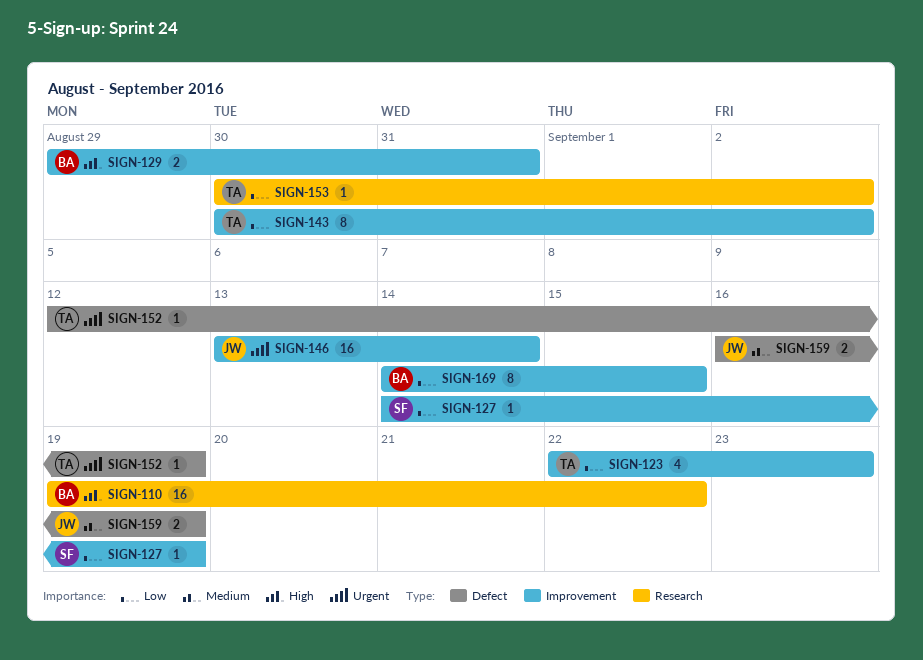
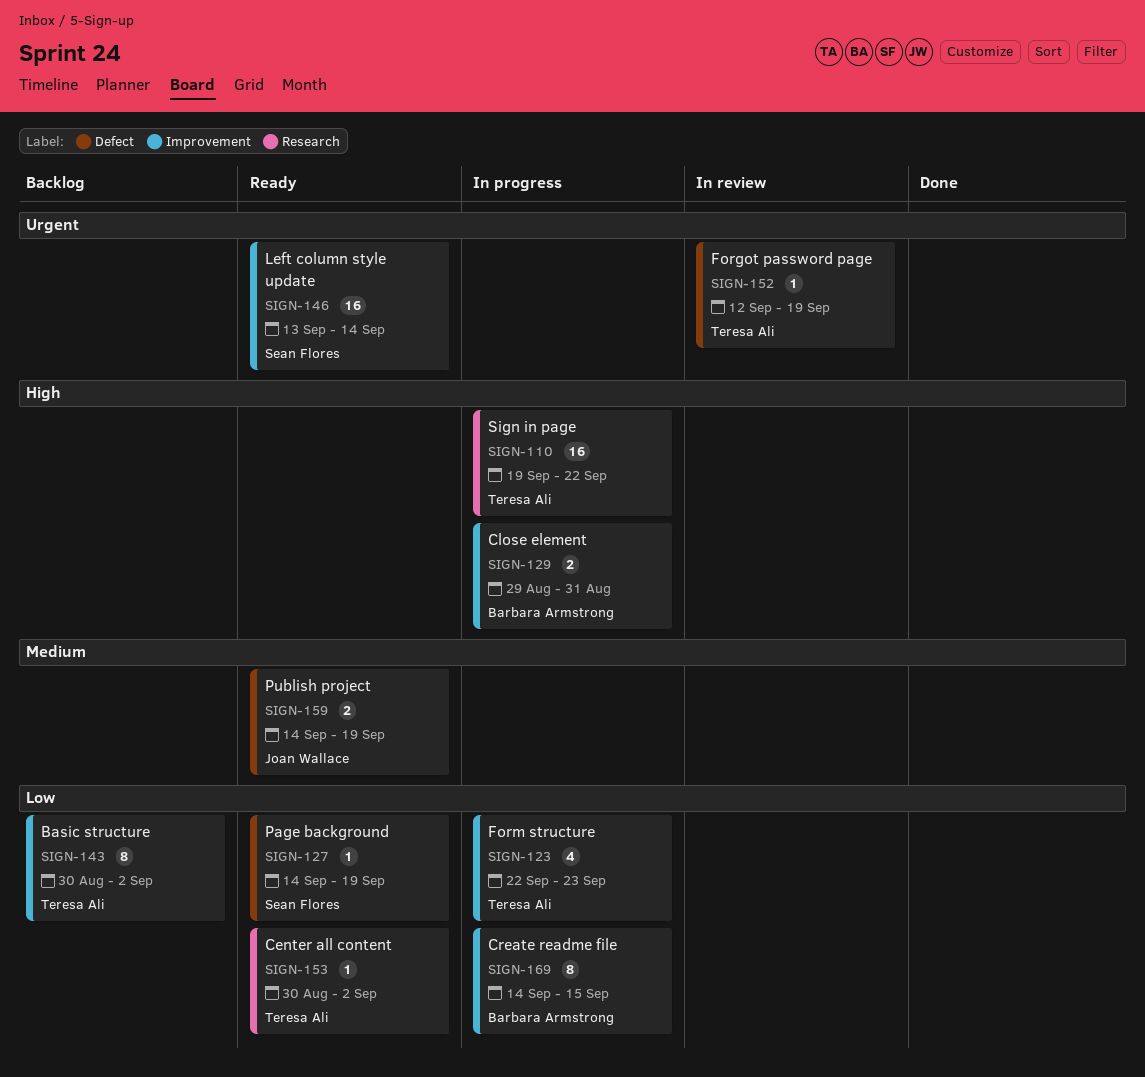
SIGN-110, owner: Barbara Armstrong -> Teresa Ali
SIGN-127, label: Improvement -> Defect
SIGN-146, owner: Joan Wallace -> Sean Flores
SIGN-159, start: Sep 16 -> Sep 14

